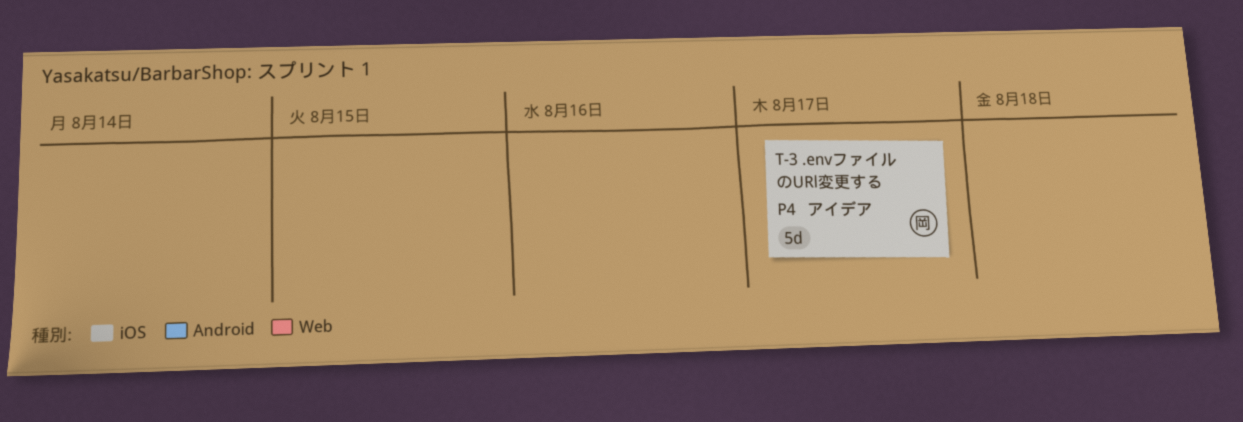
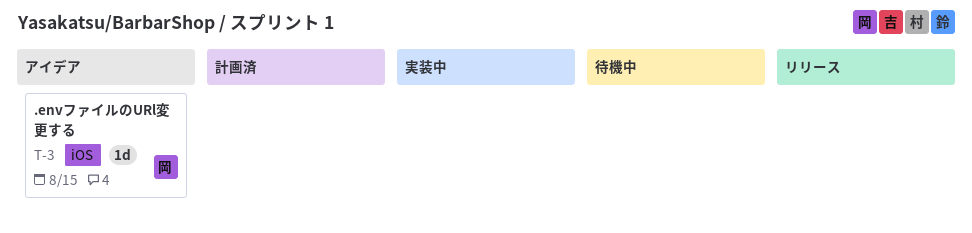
T-3, estimate: 5d -> 1d
T-3, due: Aug 17 -> Aug 15

